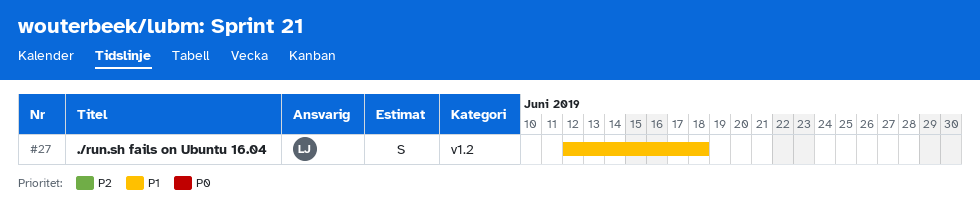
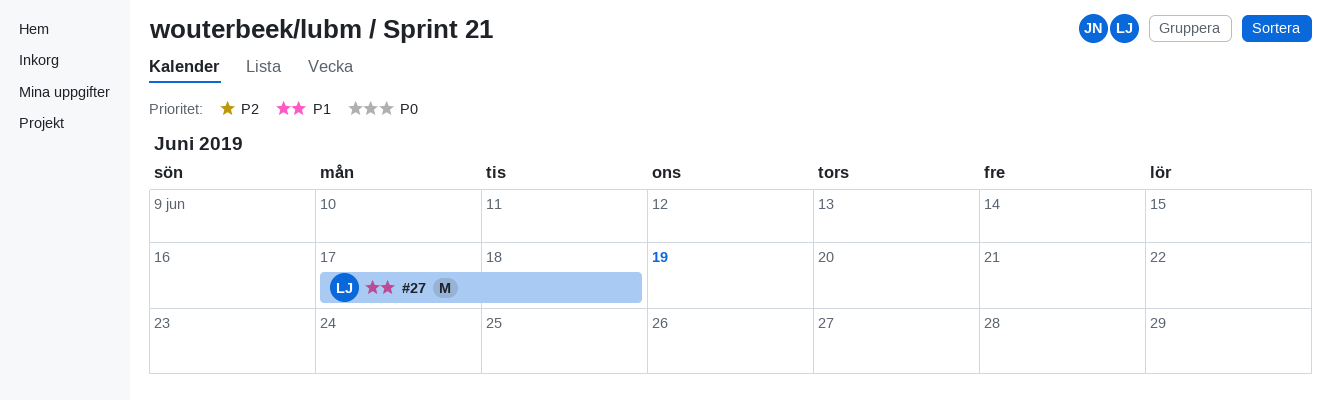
#27, estimate: S -> M
#27, start: Jun 12 -> Jun 17

